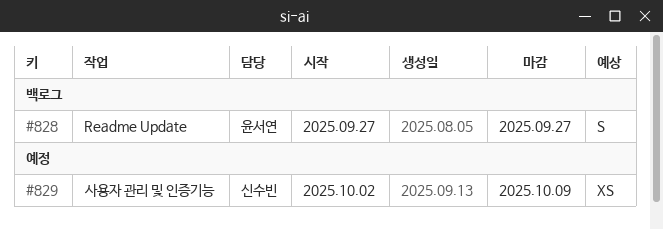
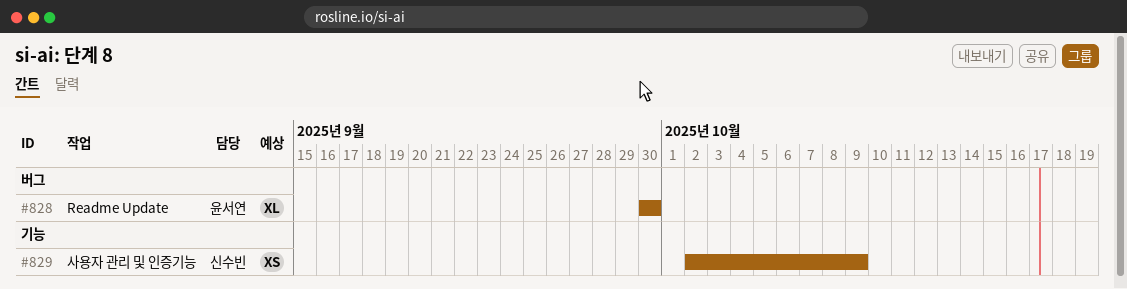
#828, estimate: S -> XL
#828, start: Sep 27 -> Sep 30
#828, due: Sep 27 -> Sep 30

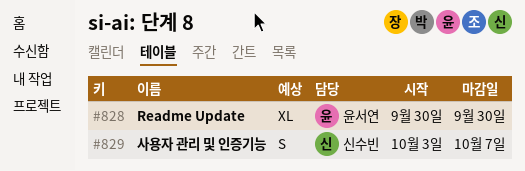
#829, estimate: XS -> S
#829, start: Oct 2 -> Oct 3
#829, due: Oct 9 -> Oct 7

